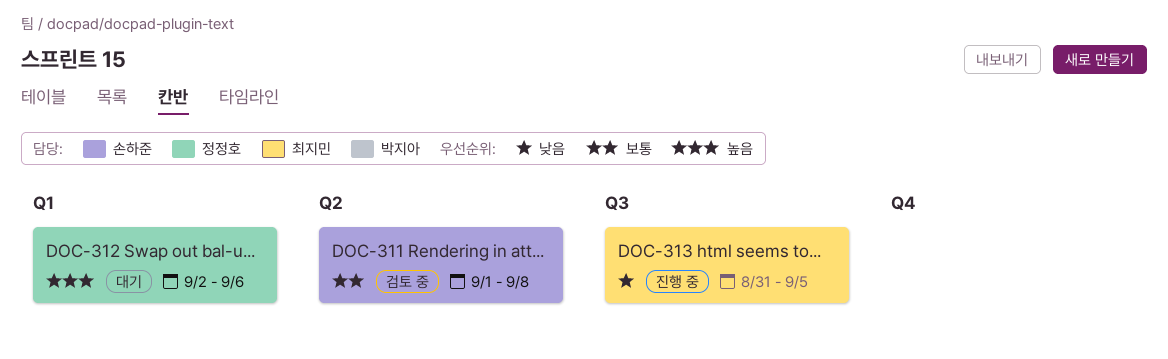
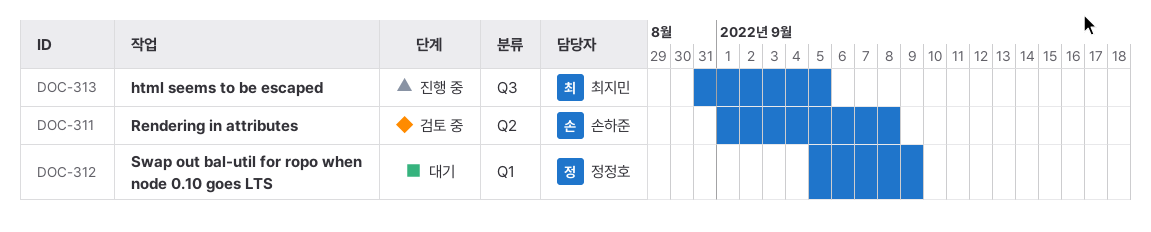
DOC-312, start: Sep 2 -> Sep 5
DOC-312, due: Sep 6 -> Sep 9

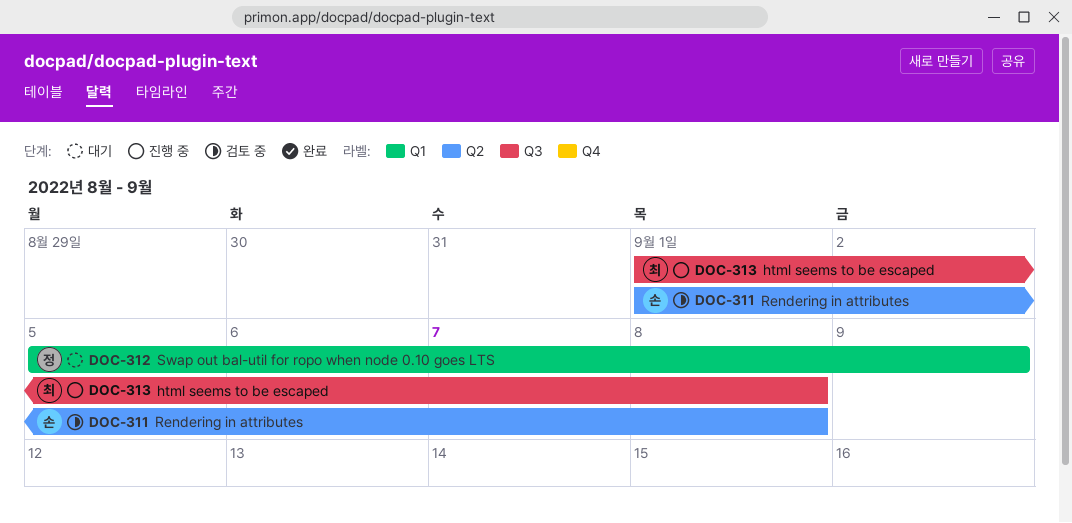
DOC-313, start: Aug 31 -> Sep 1
DOC-313, due: Sep 5 -> Sep 8

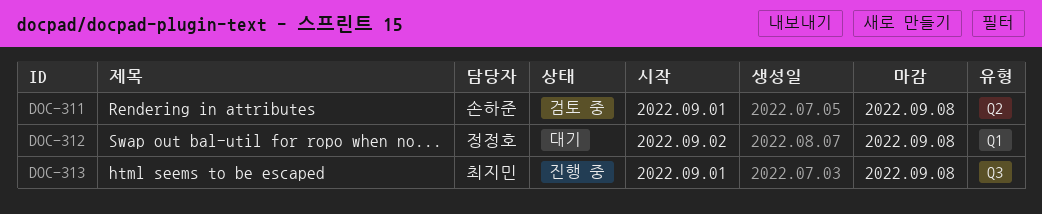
DOC-312, start: Sep 5 -> Sep 2
DOC-312, due: Sep 9 -> Sep 8

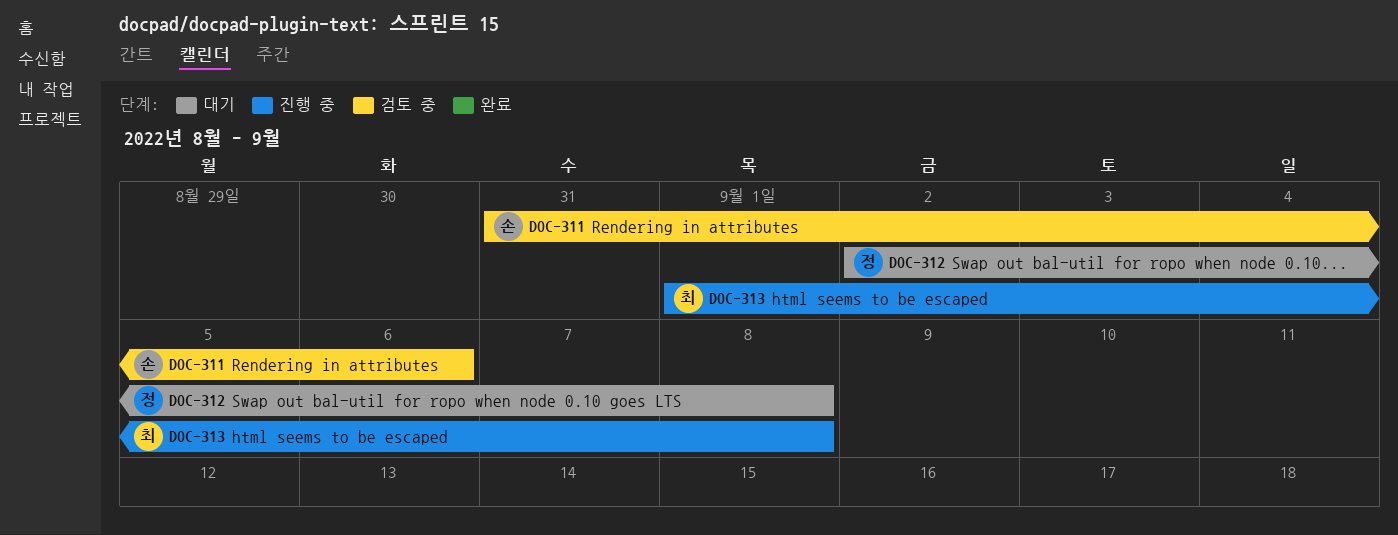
DOC-311, start: Sep 1 -> Aug 31
DOC-311, due: Sep 8 -> Sep 6

